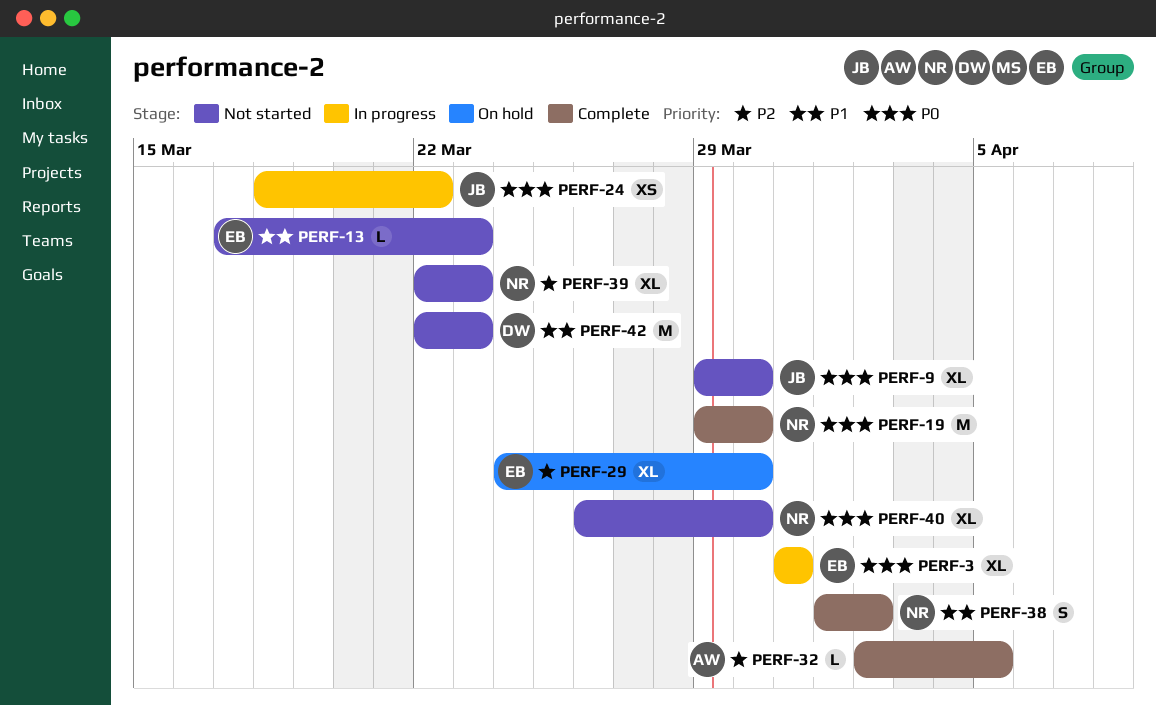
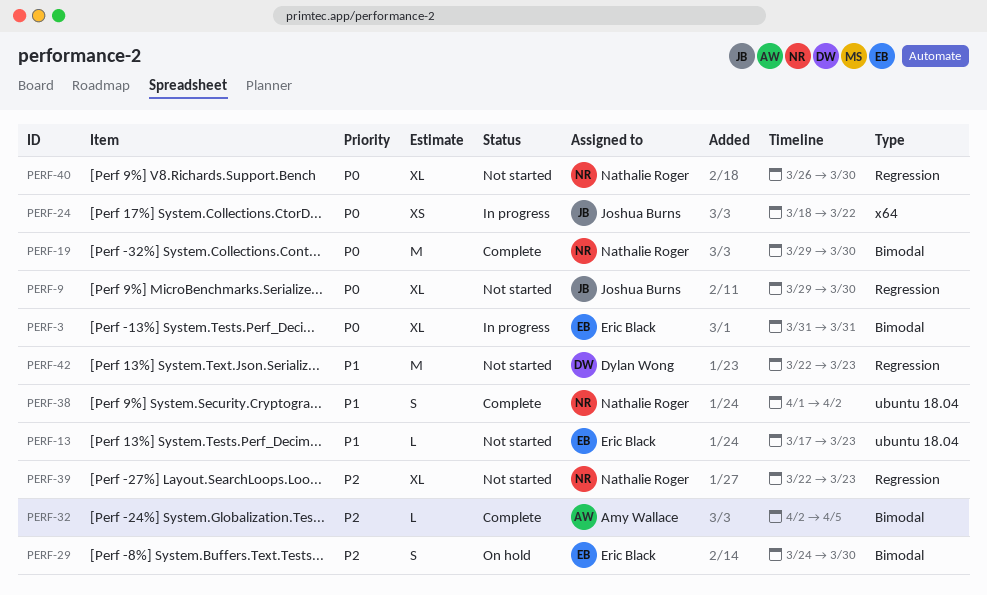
PERF-29, estimate: XL -> S

